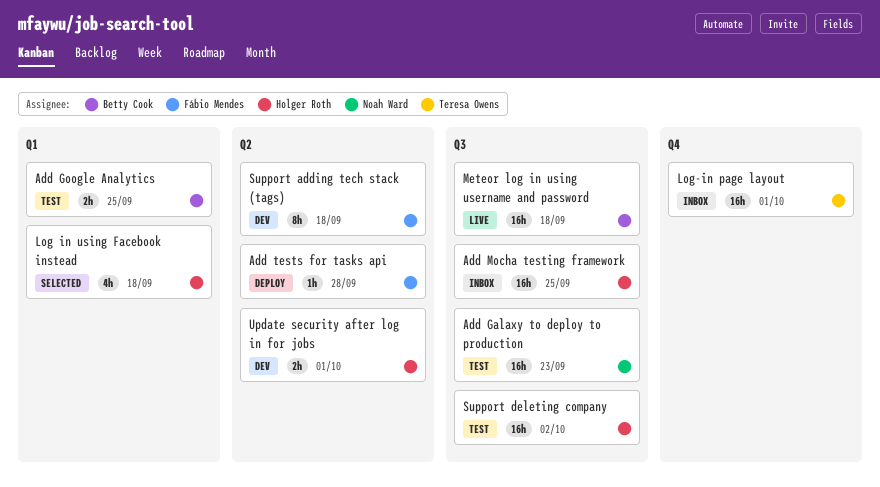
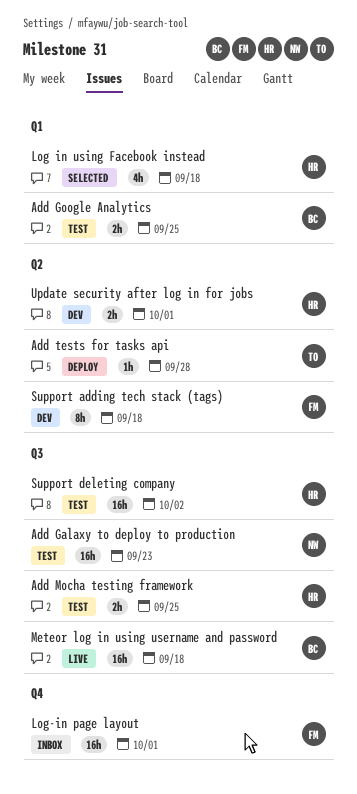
Add Mocha testing framework, status: Inbox -> Test
Add Mocha testing framework, estimate: 16h -> 2h
Add tests for tasks api, owner: Fábio Mendes -> Teresa Owens
Log-in page layout, owner: Teresa Owens -> Fábio Mendes

